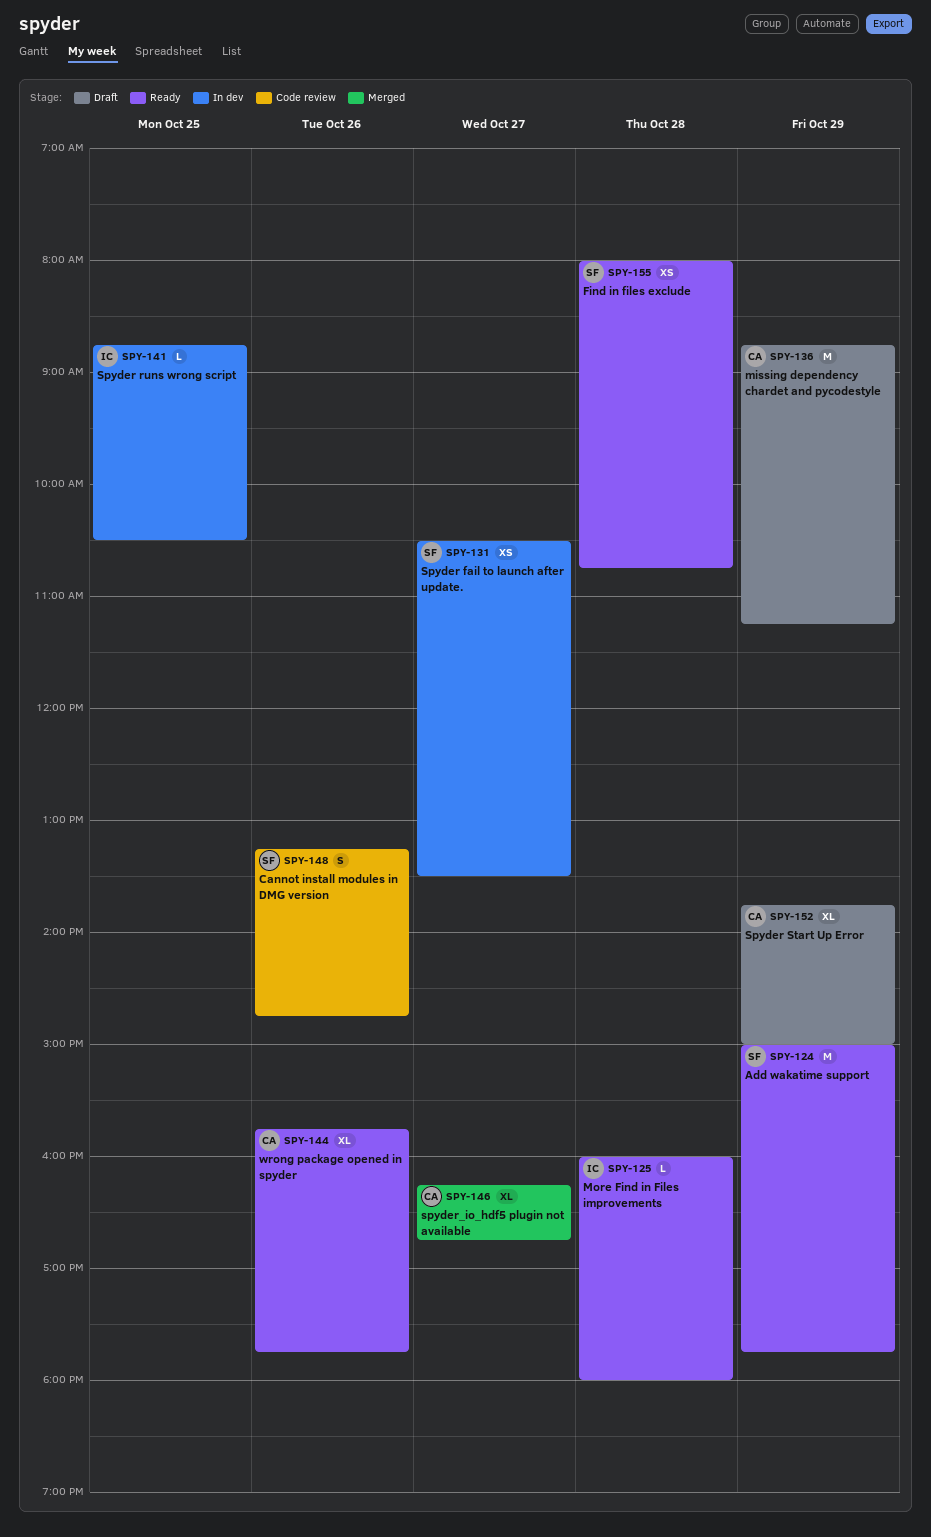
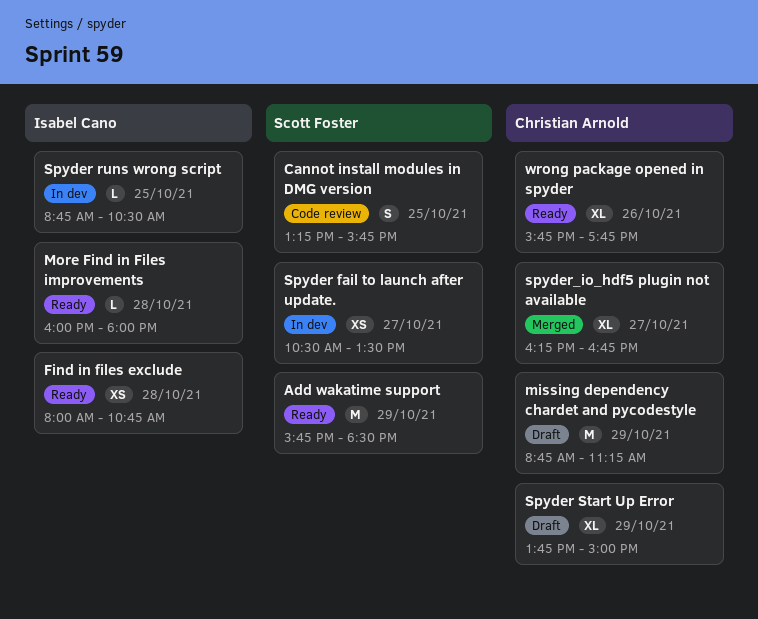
Add wakatime support, begins: 15:00 -> 15:45
Add wakatime support, ends: 17:45 -> 18:30
Cannot install modules in DMG version, day: Oct 26 -> Oct 25
Cannot install modules in DMG version, ends: 14:45 -> 15:45
Find in files exclude, owner: Scott Foster -> Isabel Cano

